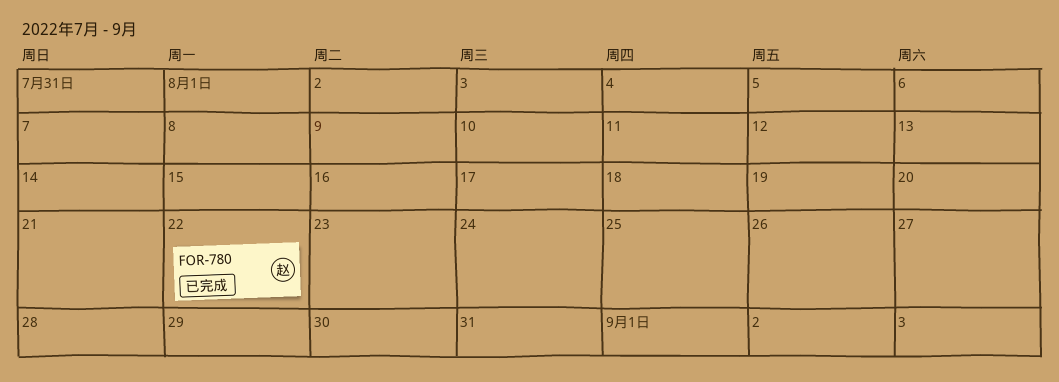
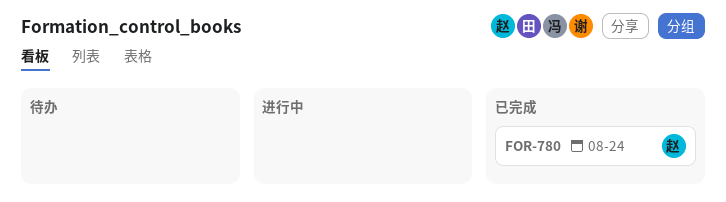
FOR-780, due: Aug 22 -> Aug 24

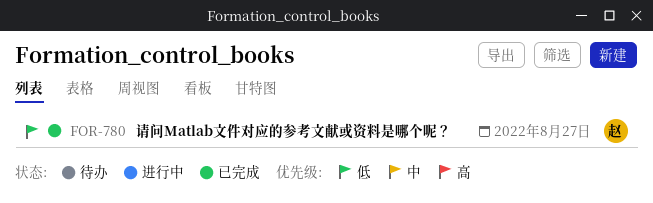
FOR-780, due: Aug 24 -> Aug 27

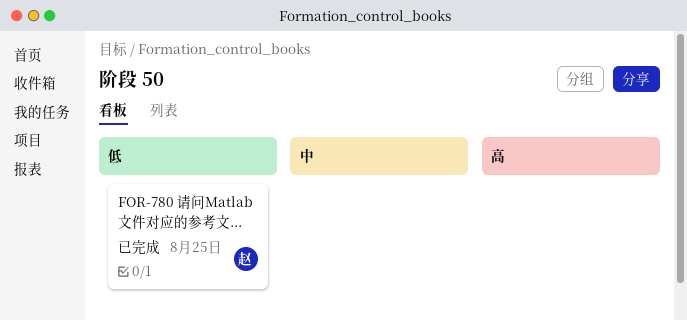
FOR-780, due: Aug 27 -> Aug 25

